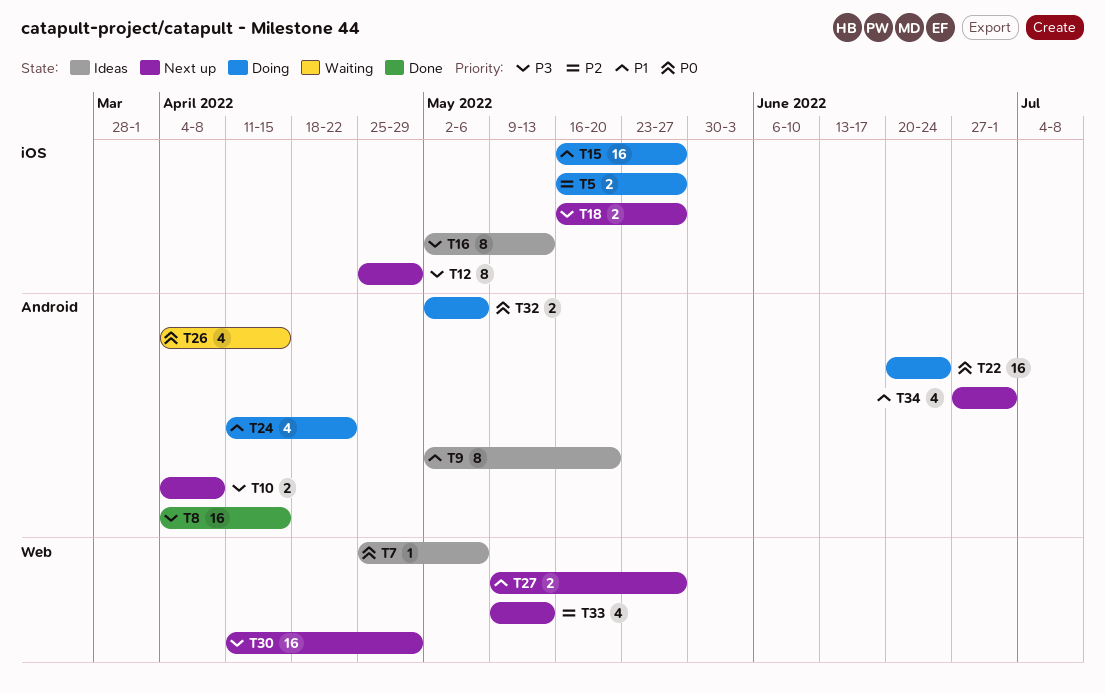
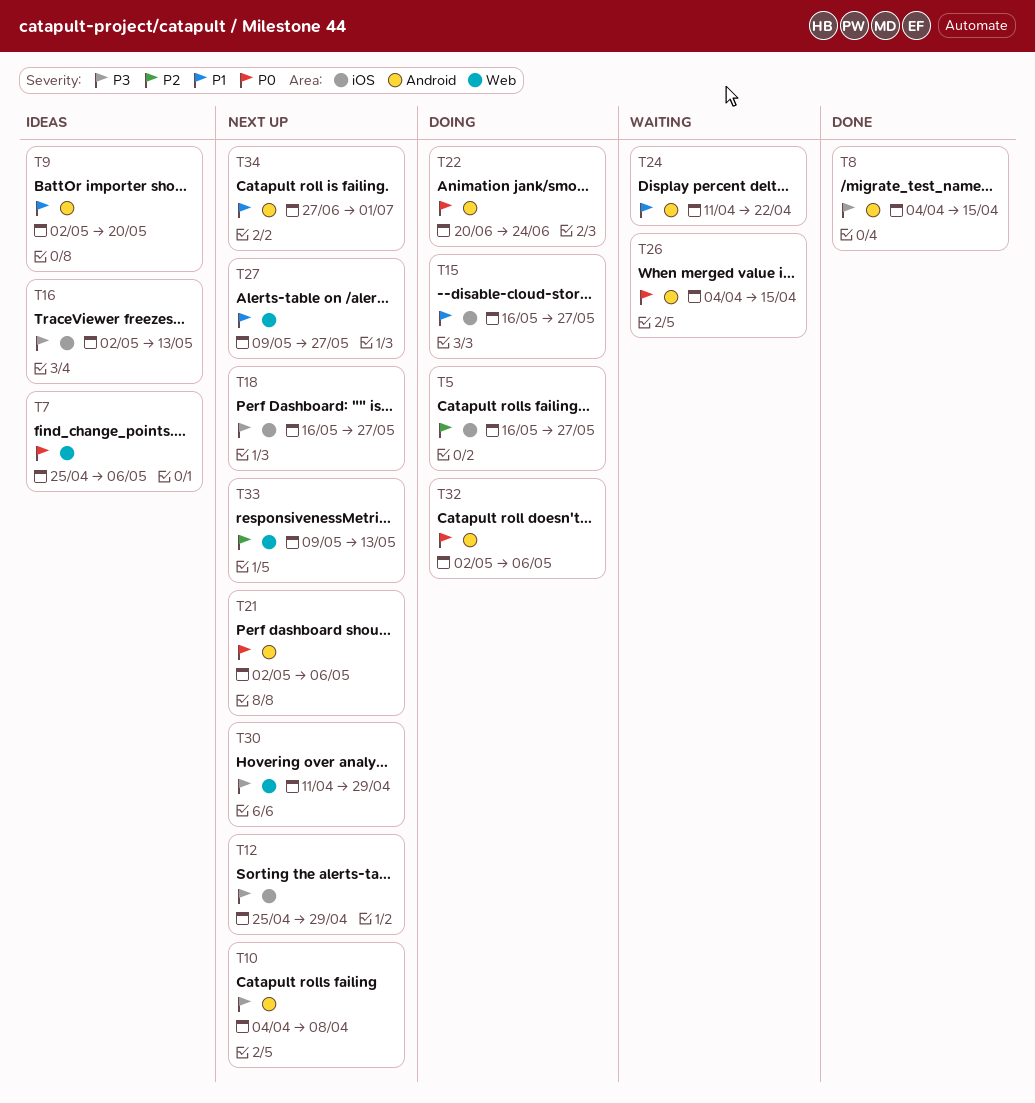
T21: none -> present
T24, status: Doing -> Waiting

